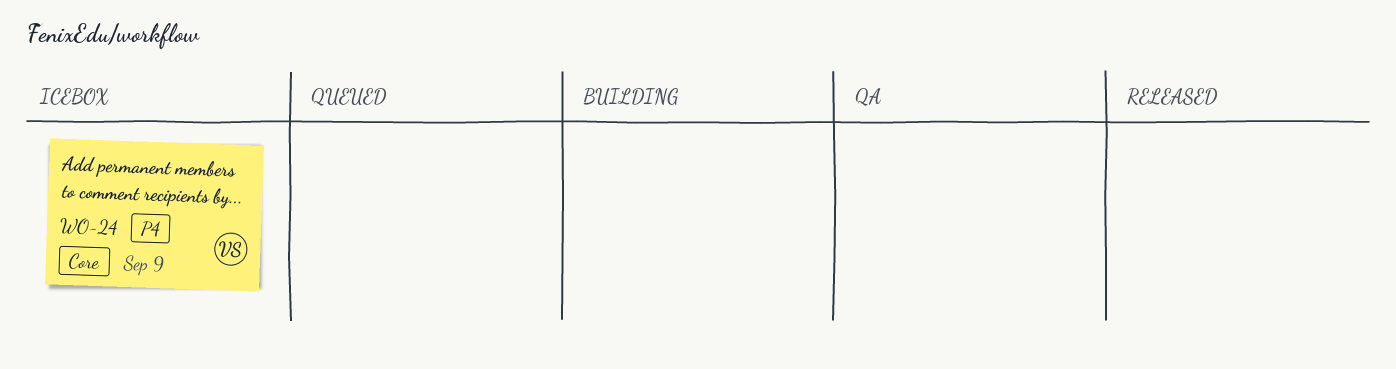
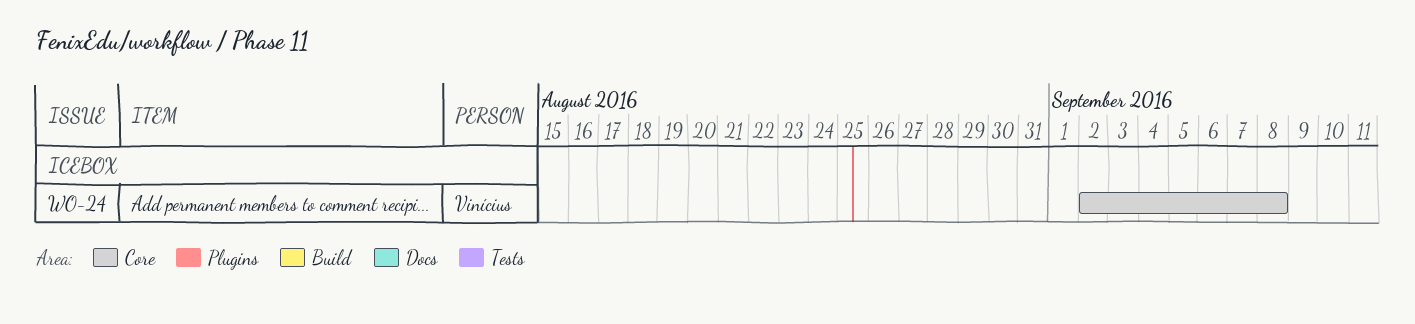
WO-24, due: Sep 9 -> Sep 8

